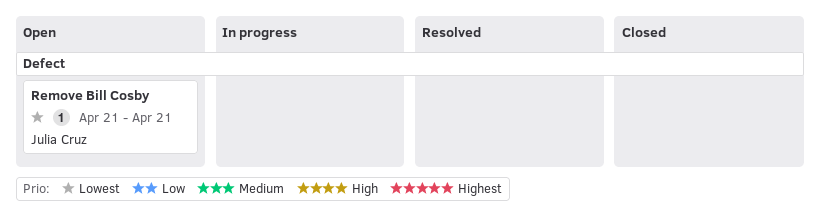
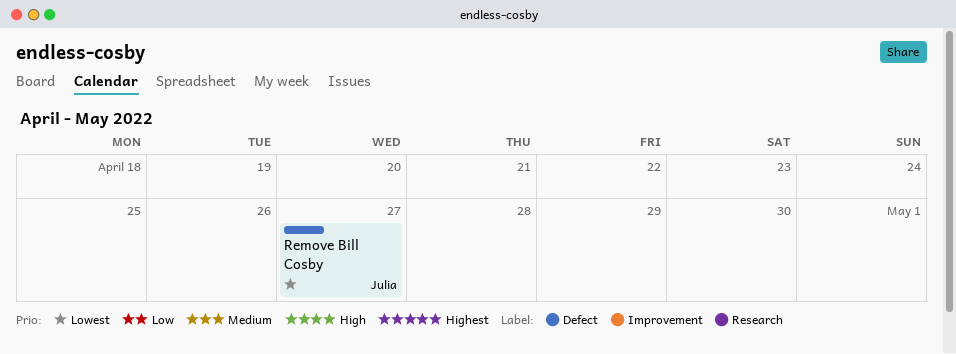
Remove Bill Cosby, due: Apr 21 -> Apr 27

